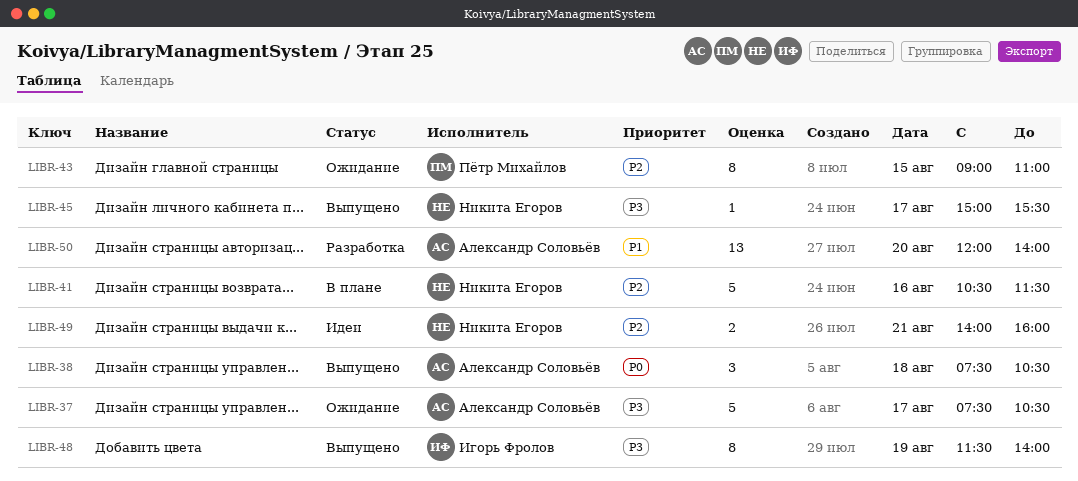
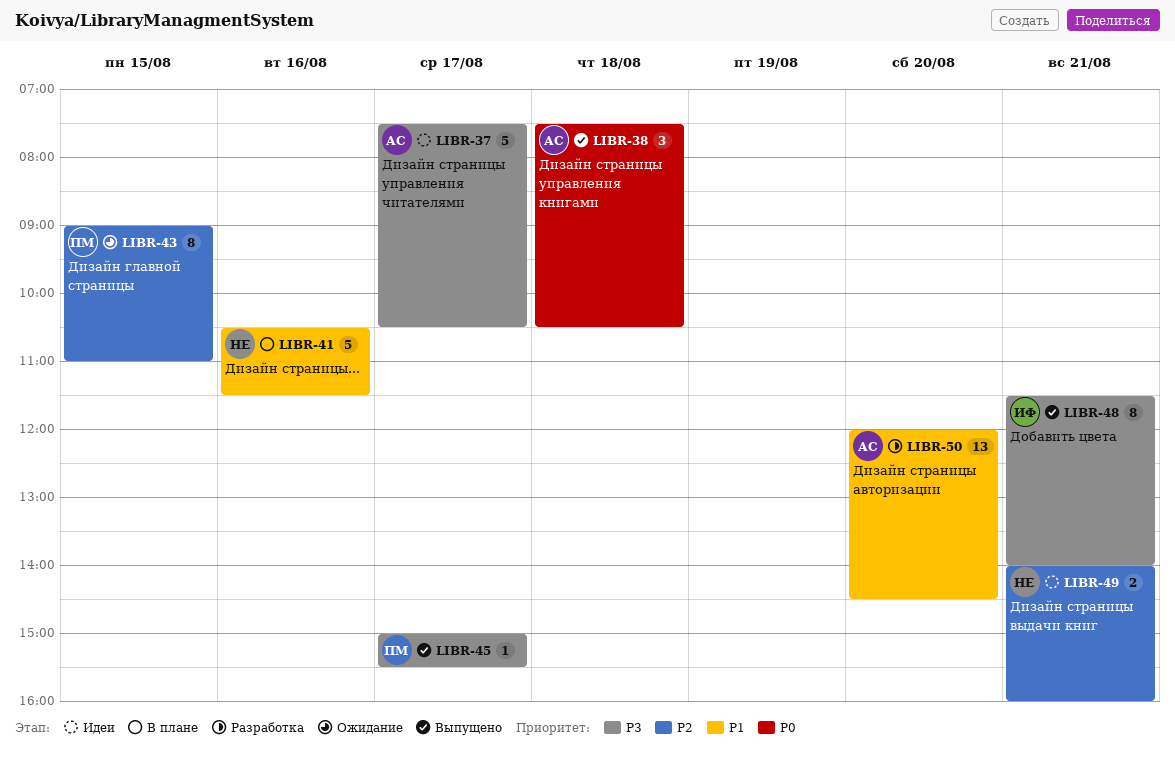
LIBR-37, status: Ожидание -> Идеи
LIBR-41, priority: P2 -> P1
LIBR-45, owner: Никита Егоров -> Пётр Михайлов
LIBR-48, day: Aug 19 -> Aug 21
LIBR-50, ends: 14:00 -> 14:30

